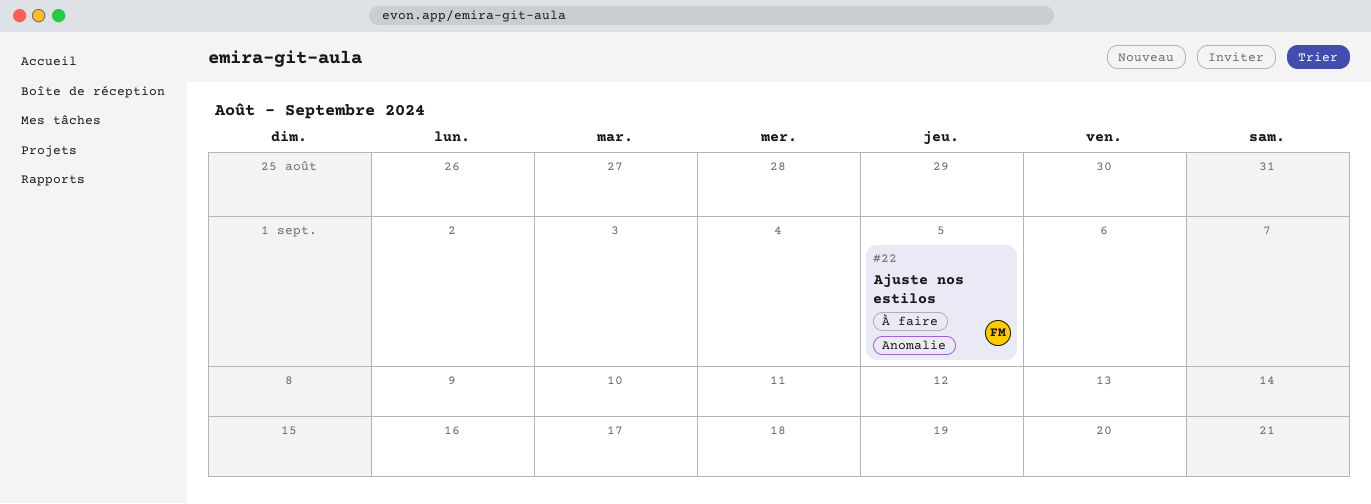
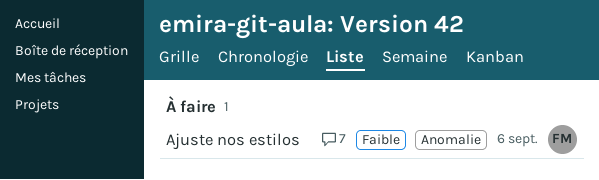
Ajuste nos estilos, due: Sep 5 -> Sep 6

